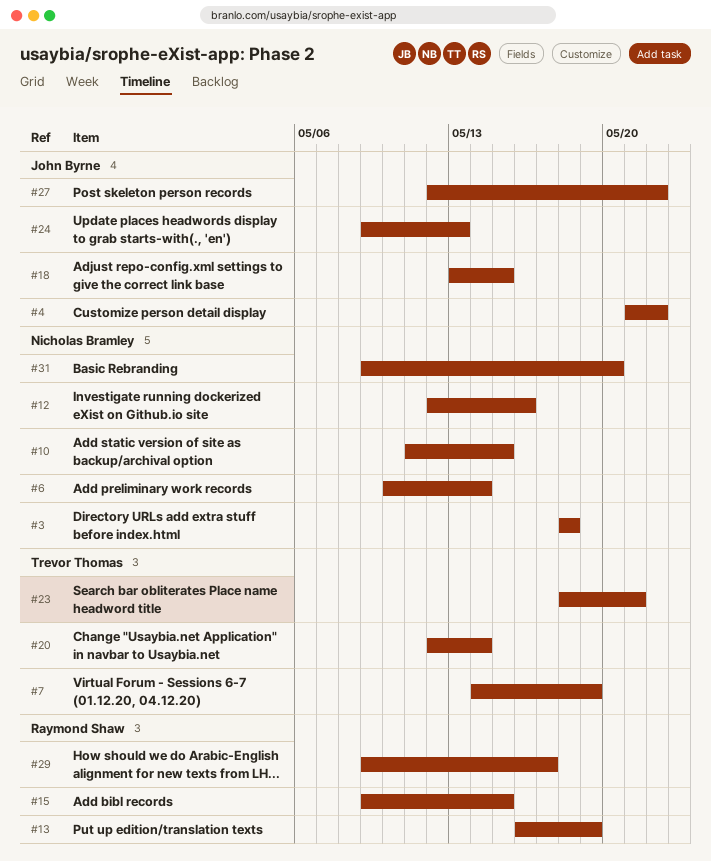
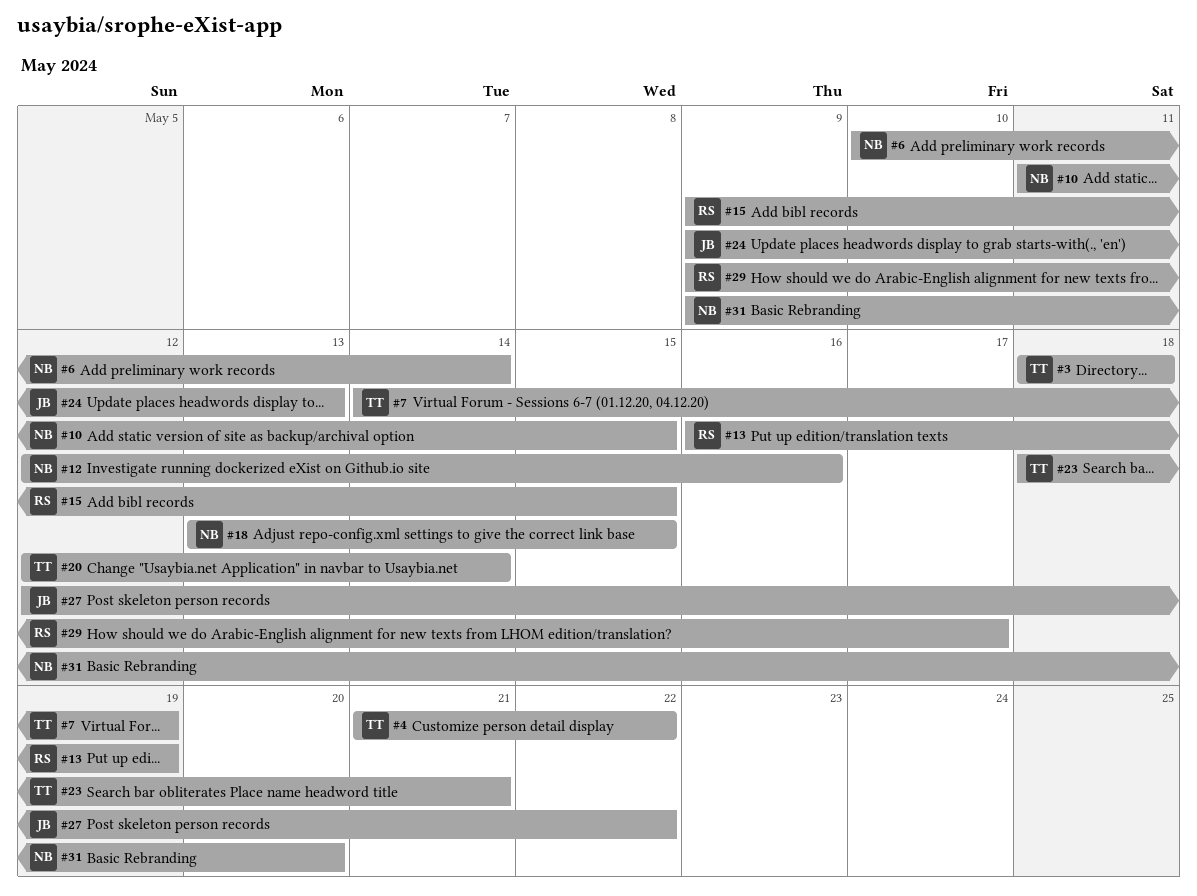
#3, owner: Nicholas Bramley -> Trevor Thomas
#4, owner: John Byrne -> Trevor Thomas
#18, owner: John Byrne -> Nicholas Bramley

